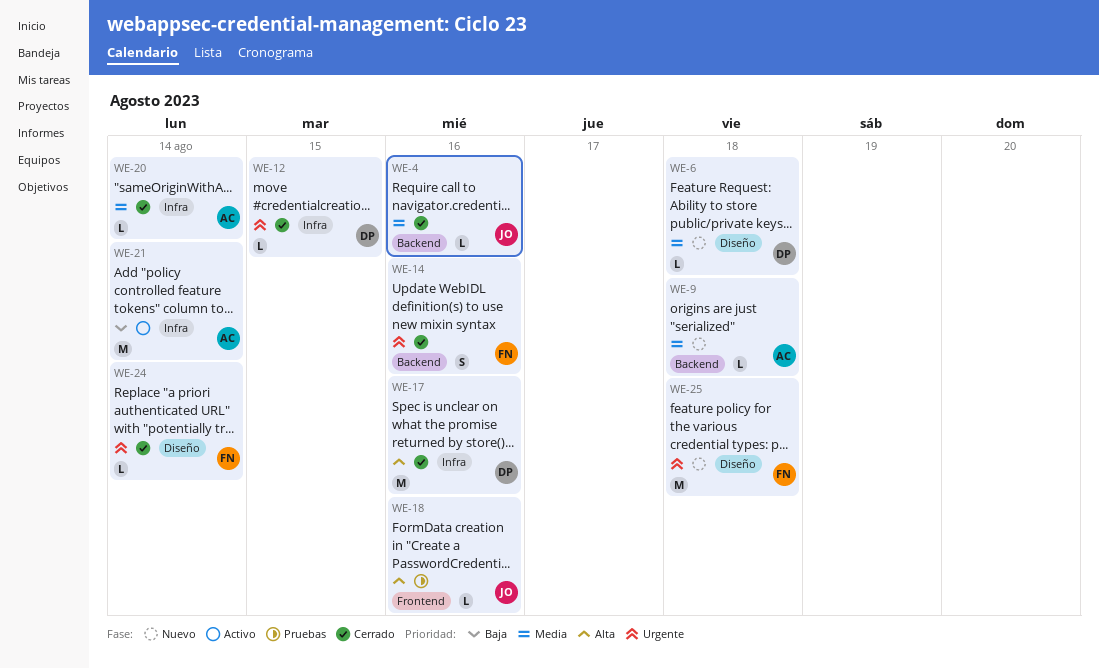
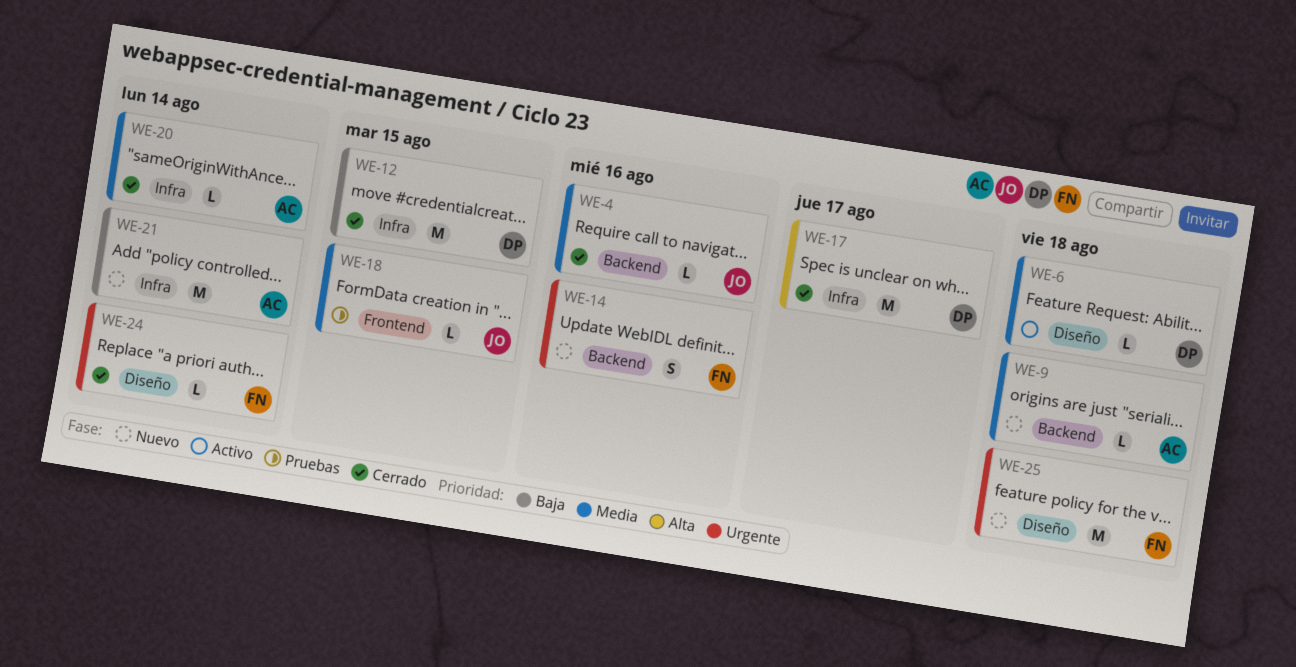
WE-6, status: Nuevo -> Activo
WE-12, priority: Urgente -> Baja
WE-12, estimate: L -> M
WE-14, status: Cerrado -> Nuevo
WE-17, due: Aug 16 -> Aug 17
WE-18, priority: Alta -> Media
WE-18, due: Aug 16 -> Aug 15
WE-21, status: Activo -> Nuevo

